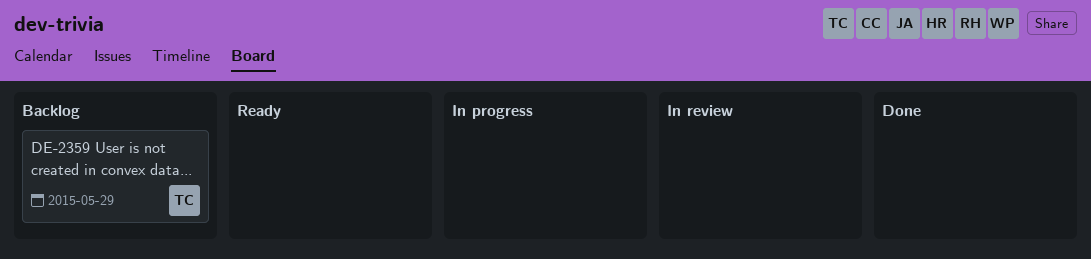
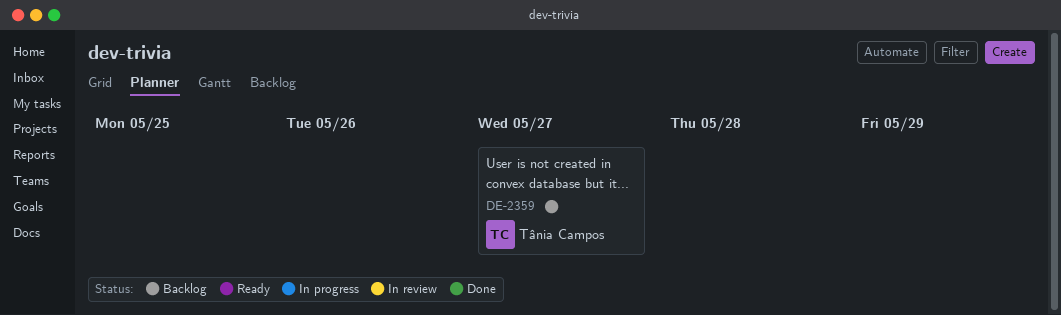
DE-2359, due: May 29 -> May 27

